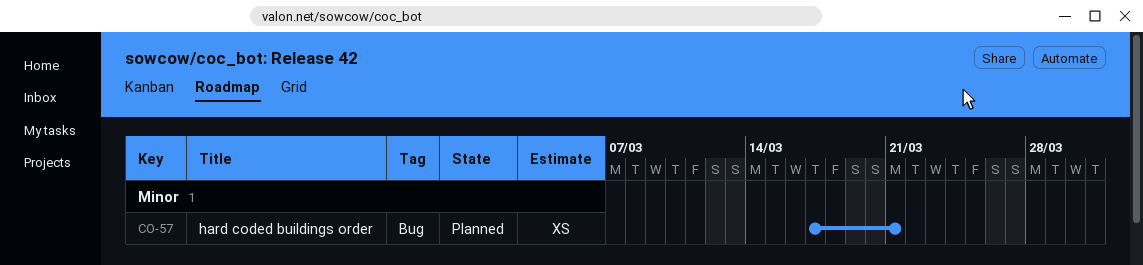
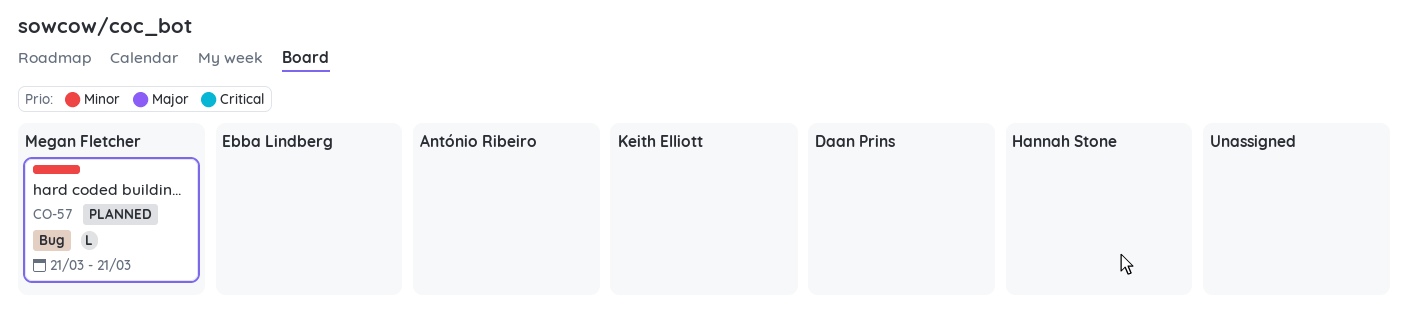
CO-57, estimate: XS -> L
CO-57, start: Mar 17 -> Mar 21

